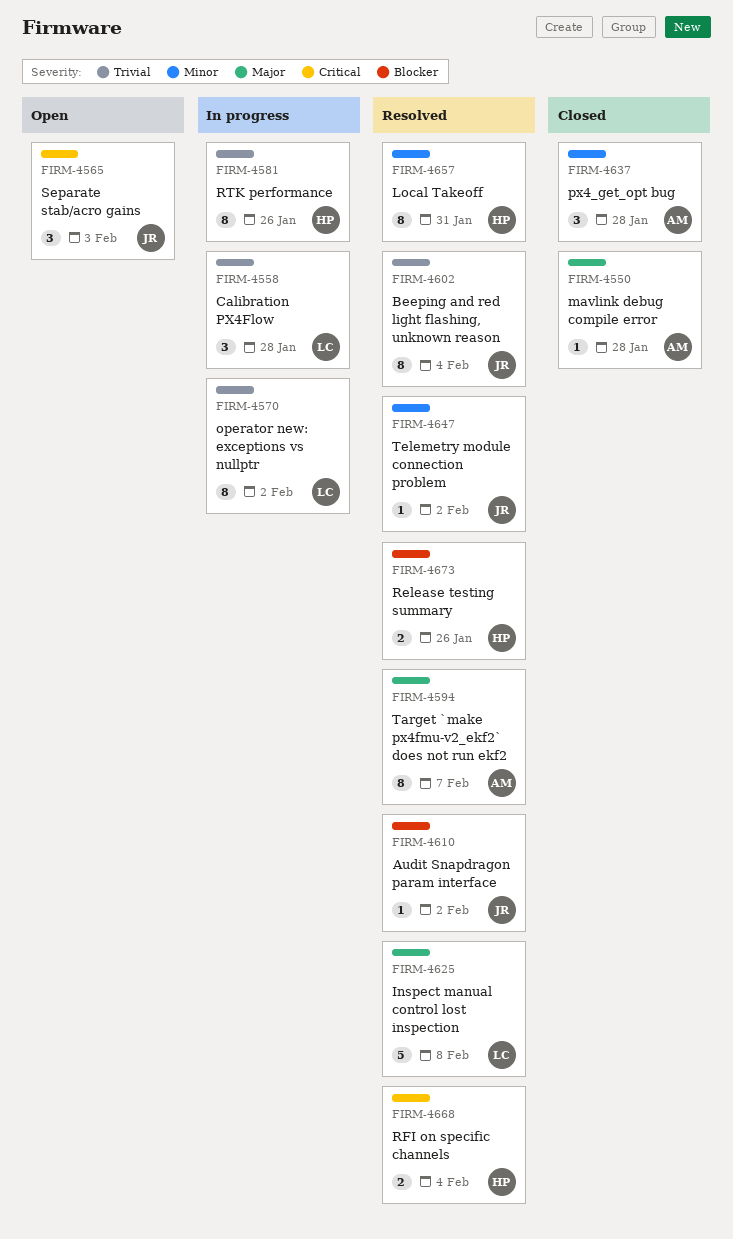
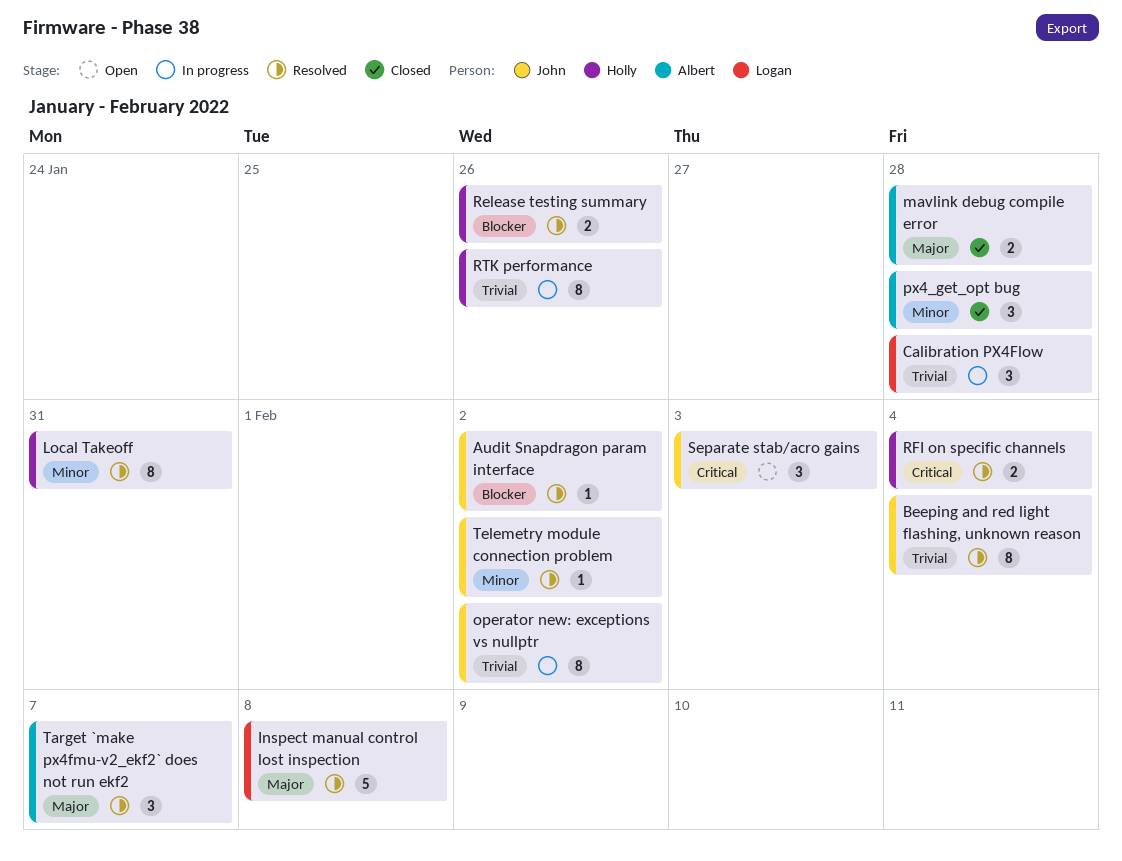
mavlink debug compile error, estimate: 1 -> 2
operator new: exceptions vs nullptr, owner: Logan -> John
Target `make px4fmu-v2_ekf2` does not run ekf2, estimate: 8 -> 3

